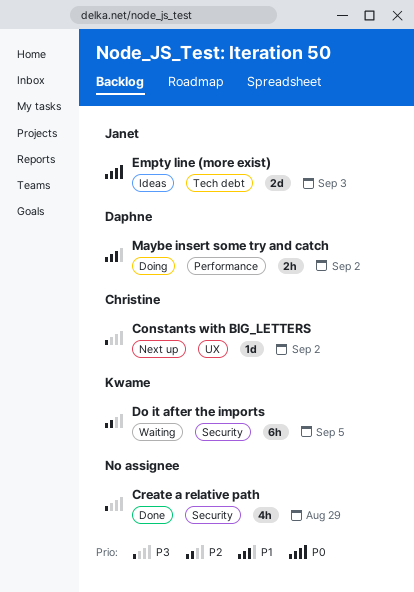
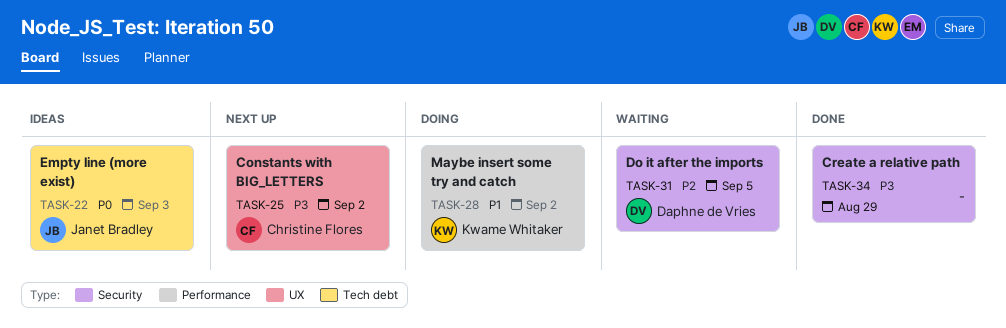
Do it after the imports, owner: Kwame Whitaker -> Daphne de Vries
Maybe insert some try and catch, owner: Daphne de Vries -> Kwame Whitaker

